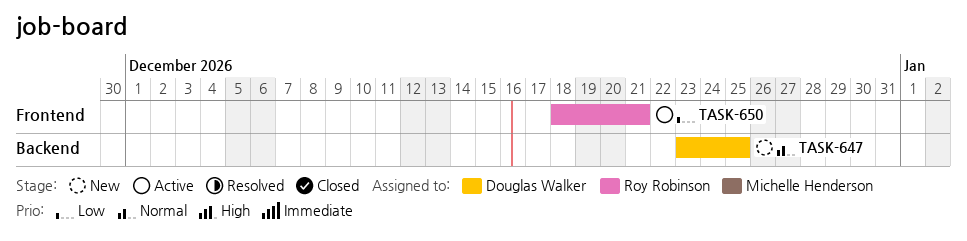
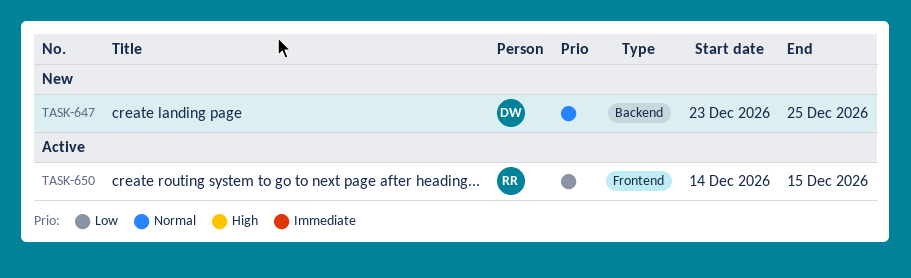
TASK-650, start: Dec 18 -> Dec 14
TASK-650, due: Dec 21 -> Dec 15

